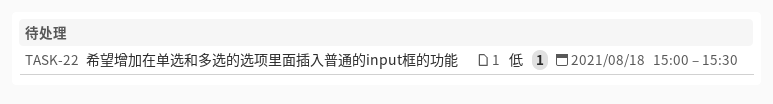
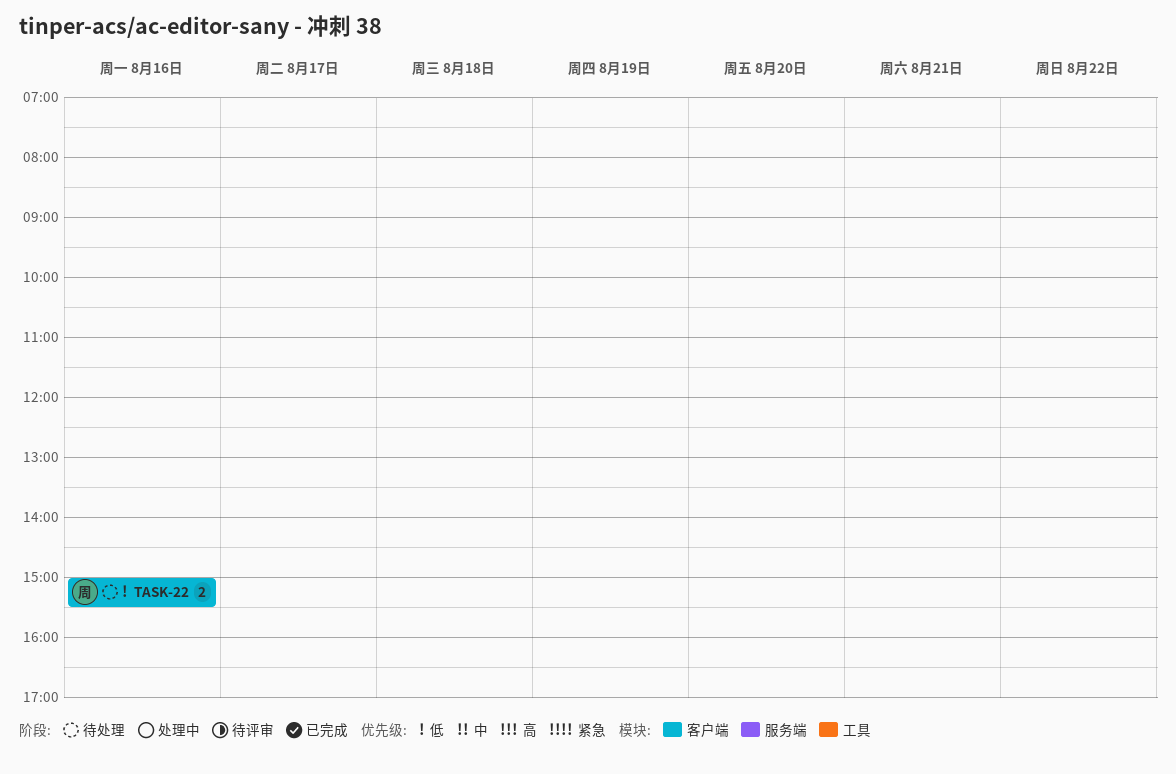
TASK-22, estimate: 1 -> 2
TASK-22, day: Aug 18 -> Aug 16

